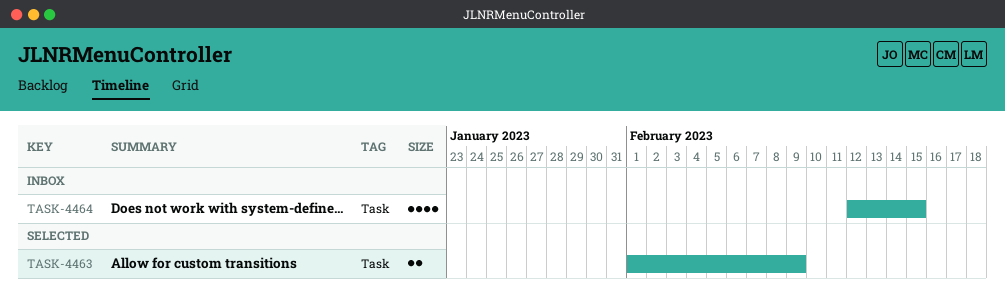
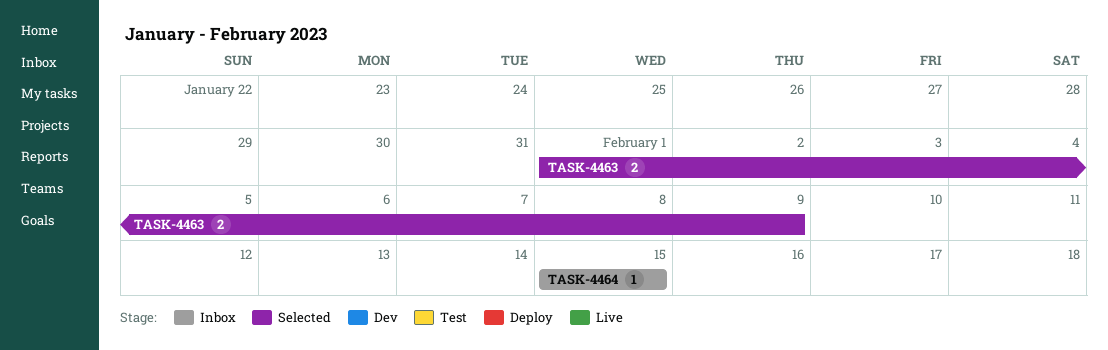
TASK-4464, estimate: 4 -> 1
TASK-4464, start: Feb 12 -> Feb 15

